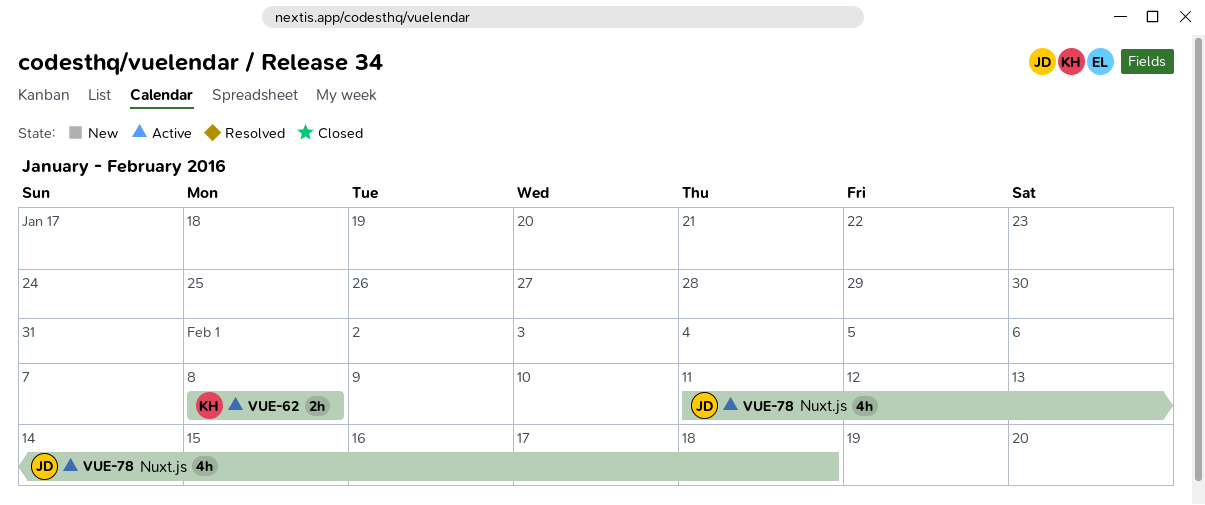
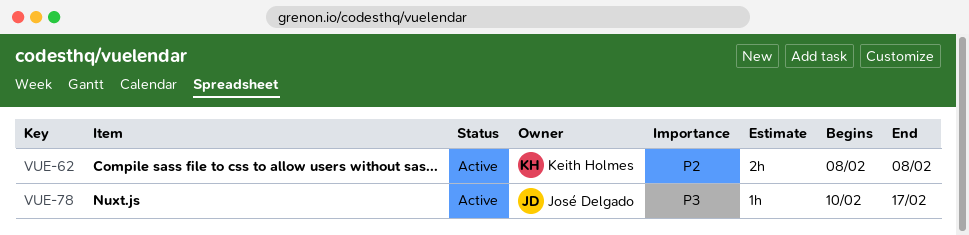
VUE-78, estimate: 4h -> 1h
VUE-78, start: Feb 11 -> Feb 10
VUE-78, due: Feb 18 -> Feb 17

